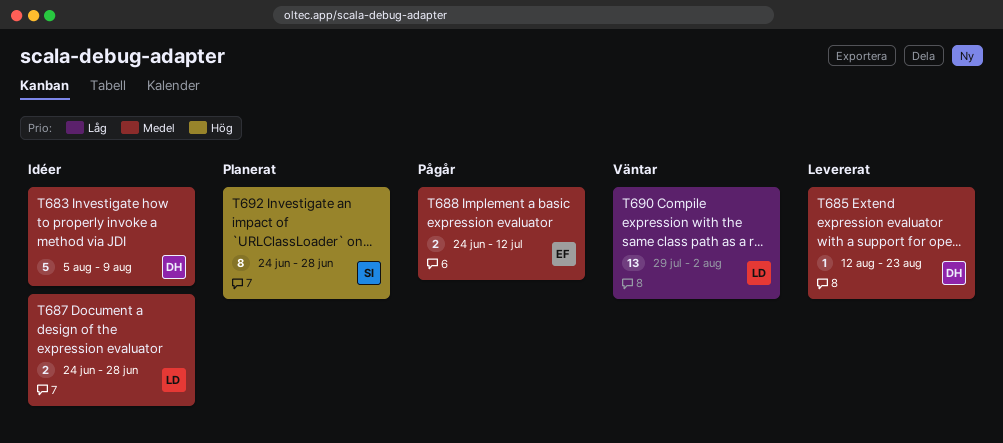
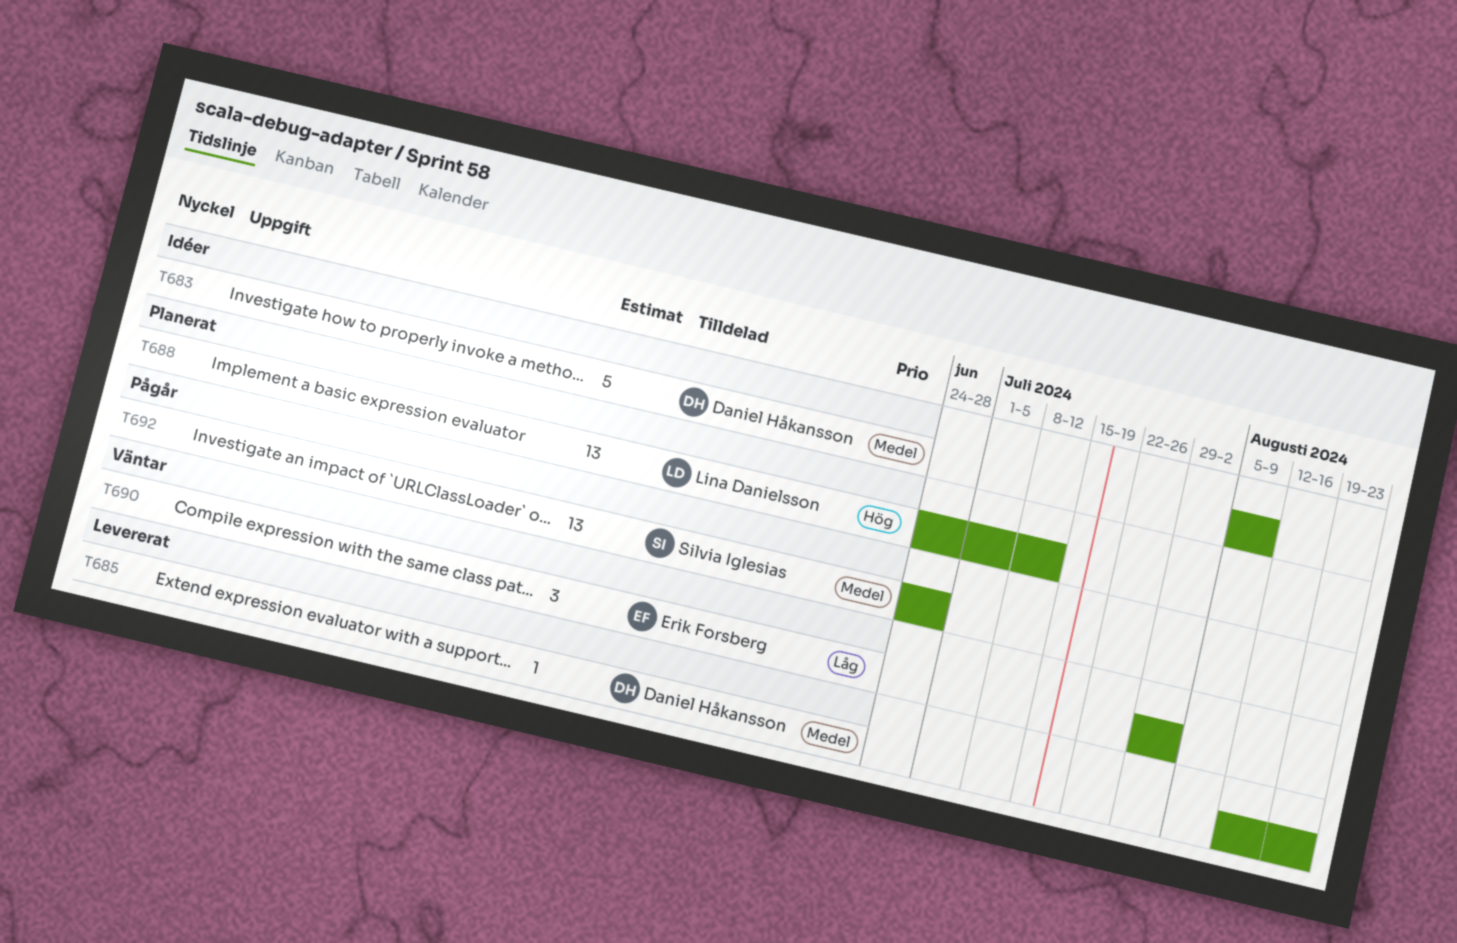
T687: present -> none
T688, status: Pågår -> Planerat
T688, owner: Erik Forsberg -> Lina Danielsson
T688, priority: Medel -> Hög
T688, estimate: 2 -> 13
T690, owner: Lina Danielsson -> Erik Forsberg
T690, estimate: 13 -> 3
T692, status: Planerat -> Pågår
T692, priority: Hög -> Medel
T692, estimate: 8 -> 13

